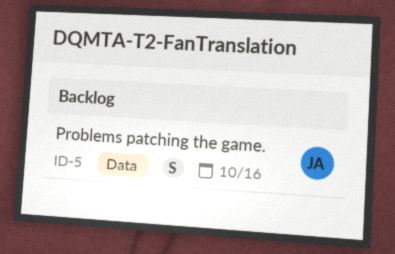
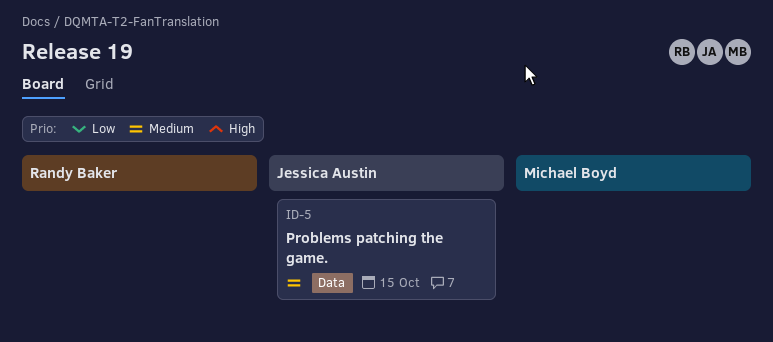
ID-5, due: Oct 16 -> Oct 15

